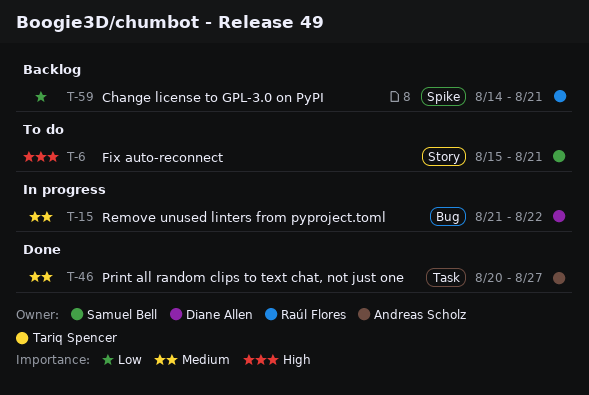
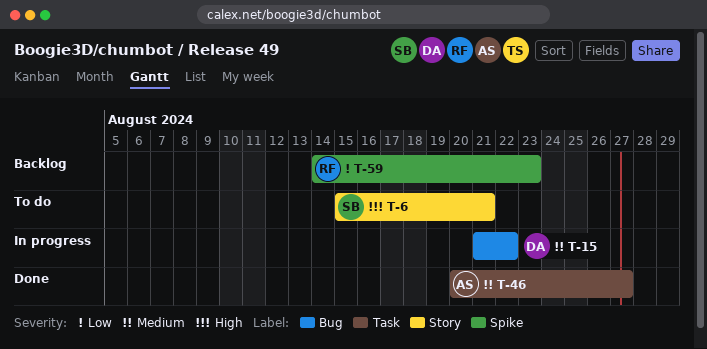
T-59, due: Aug 21 -> Aug 23

